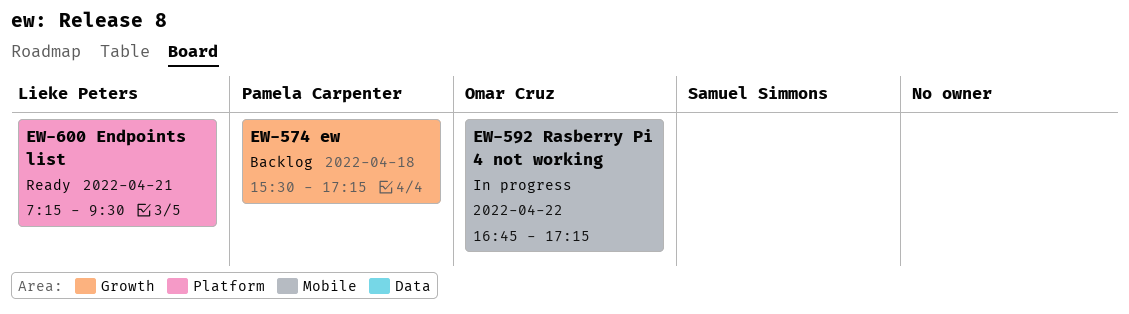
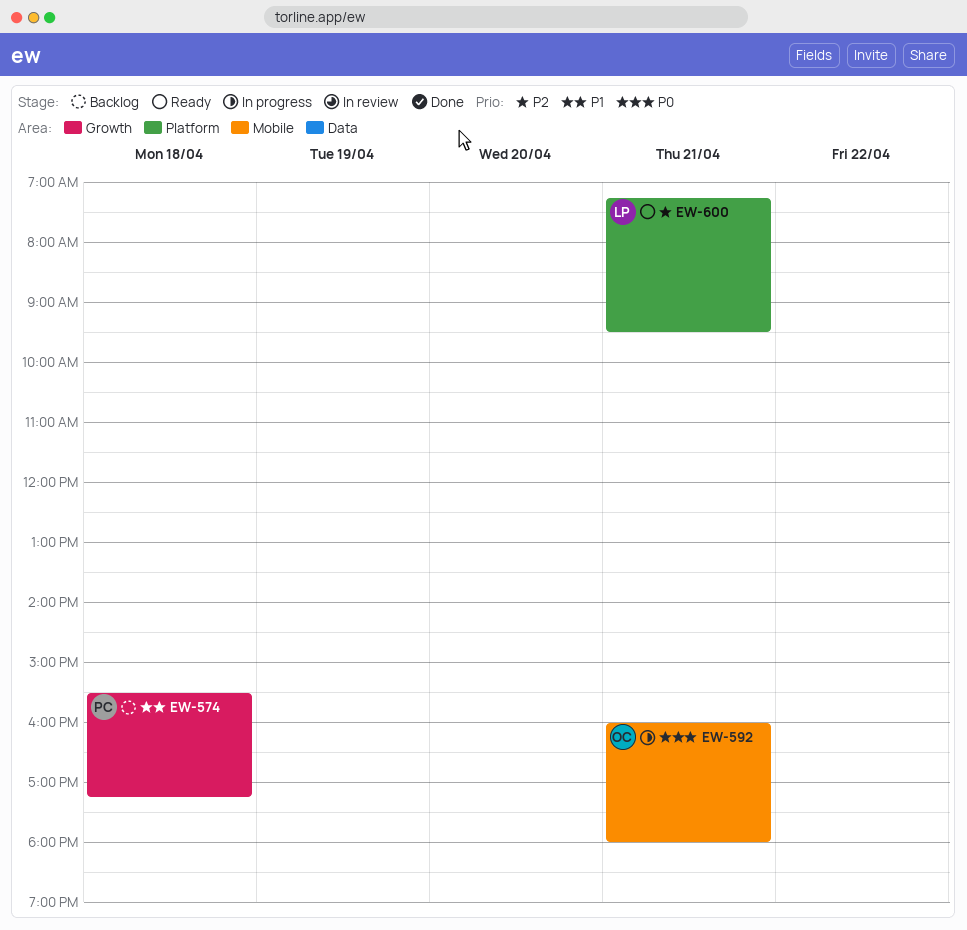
EW-592, day: Apr 22 -> Apr 21
EW-592, begins: 16:45 -> 16:00
EW-592, ends: 17:15 -> 18:00

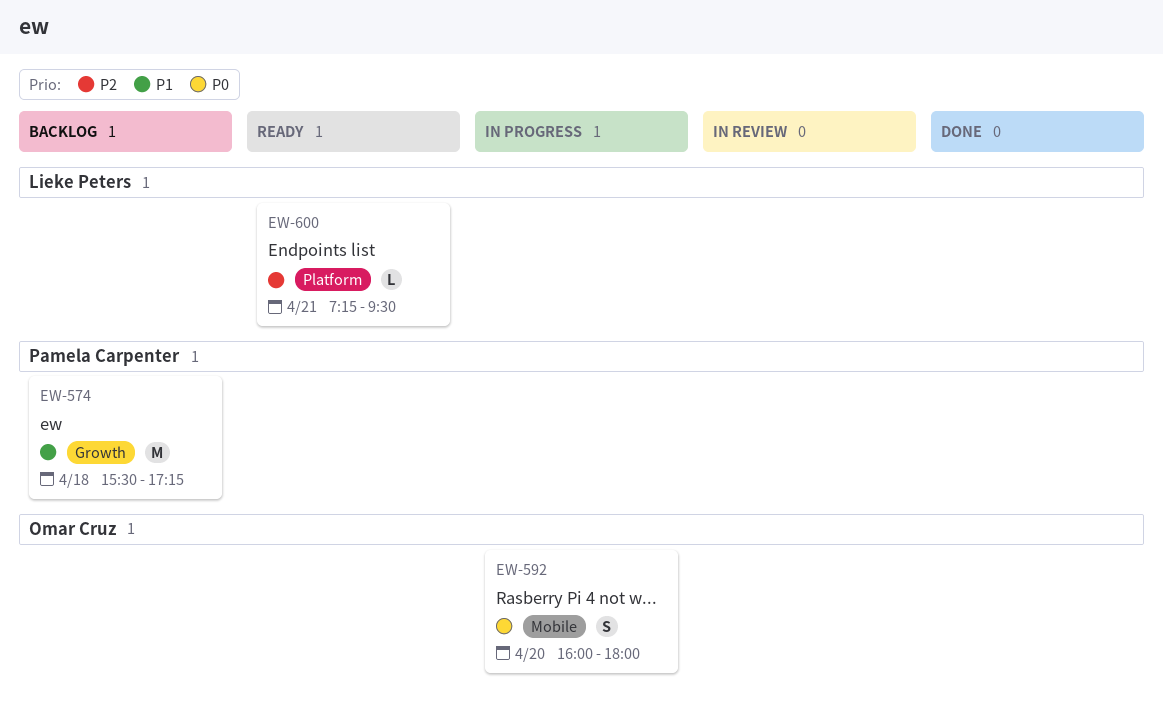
EW-592, day: Apr 21 -> Apr 20

